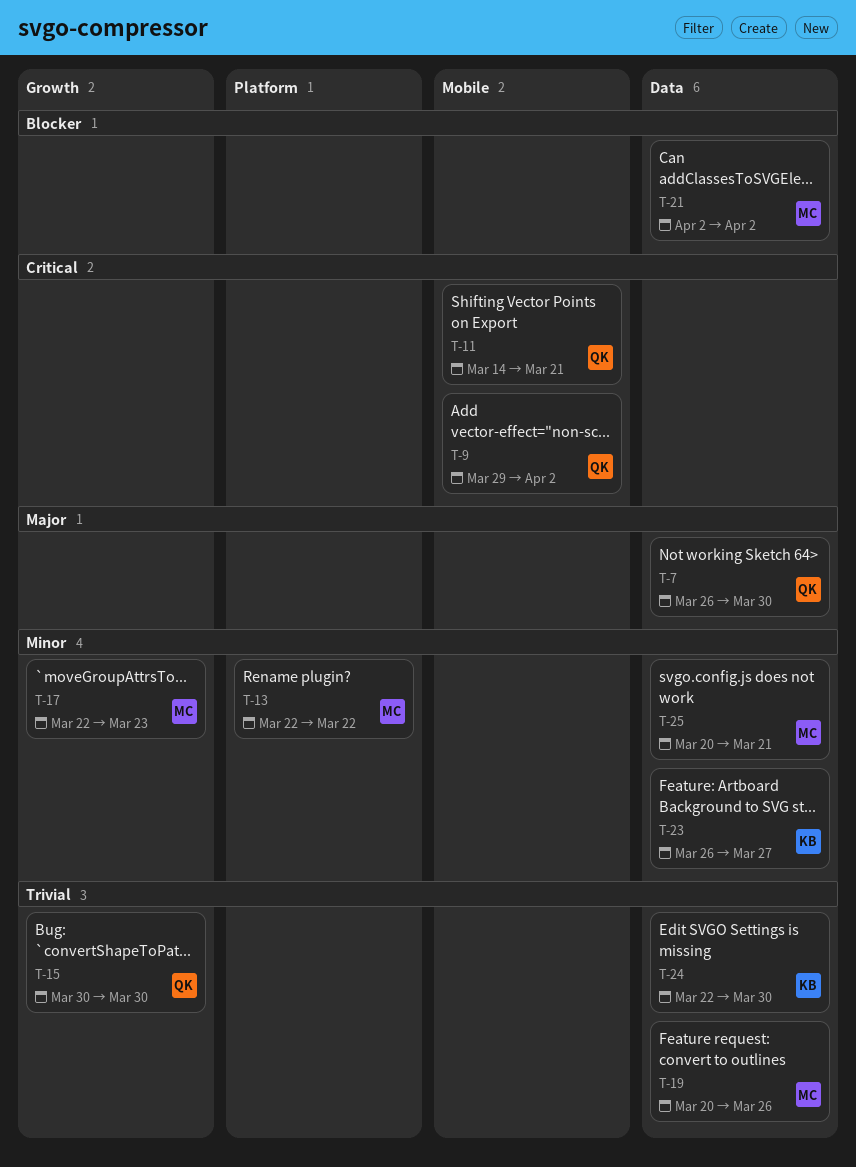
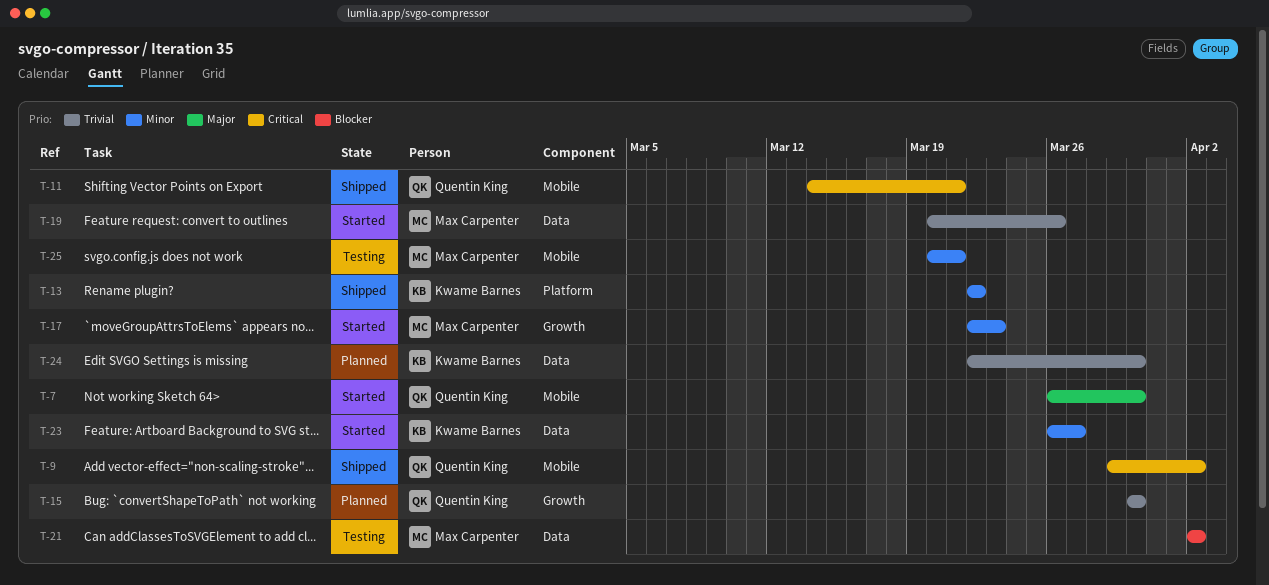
T-7, label: Data -> Mobile
T-13, owner: Max Carpenter -> Kwame Barnes
T-25, label: Data -> Mobile

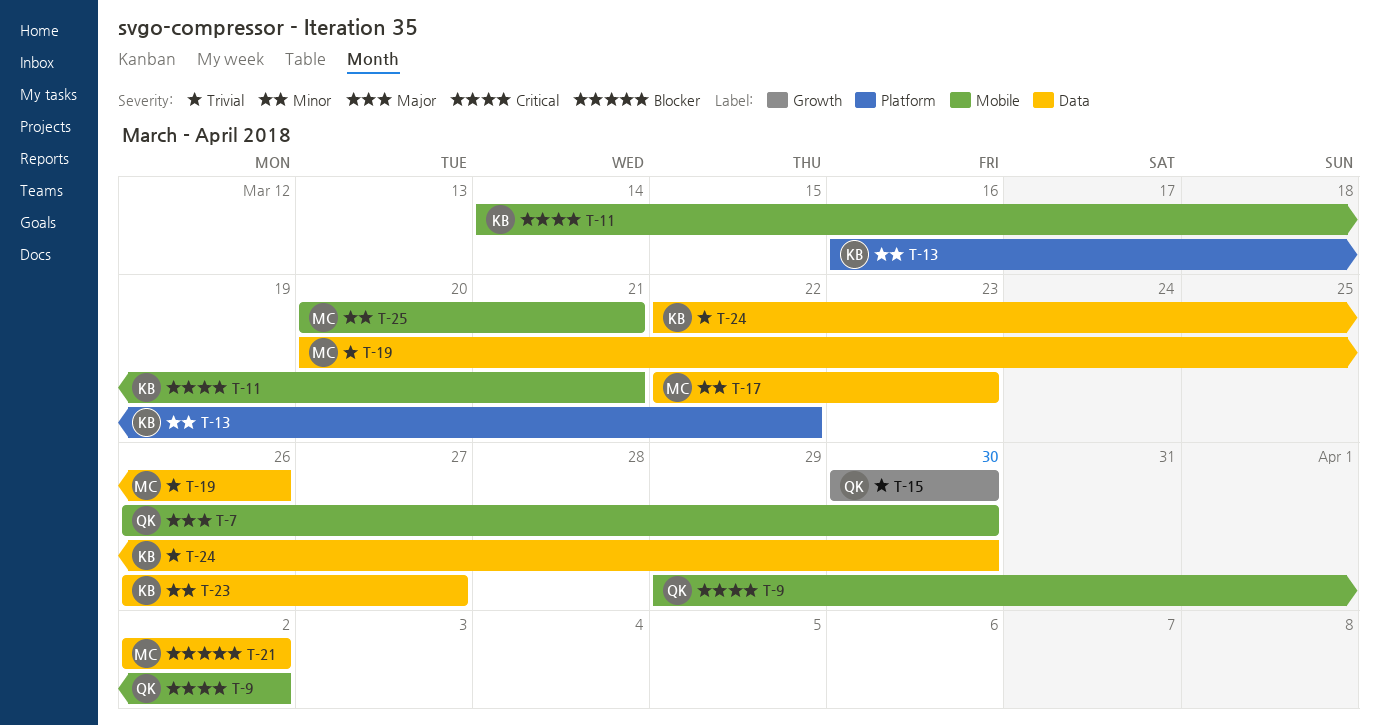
T-11, owner: Quentin King -> Kwame Barnes
T-13, start: Mar 22 -> Mar 16
T-17, label: Growth -> Data

